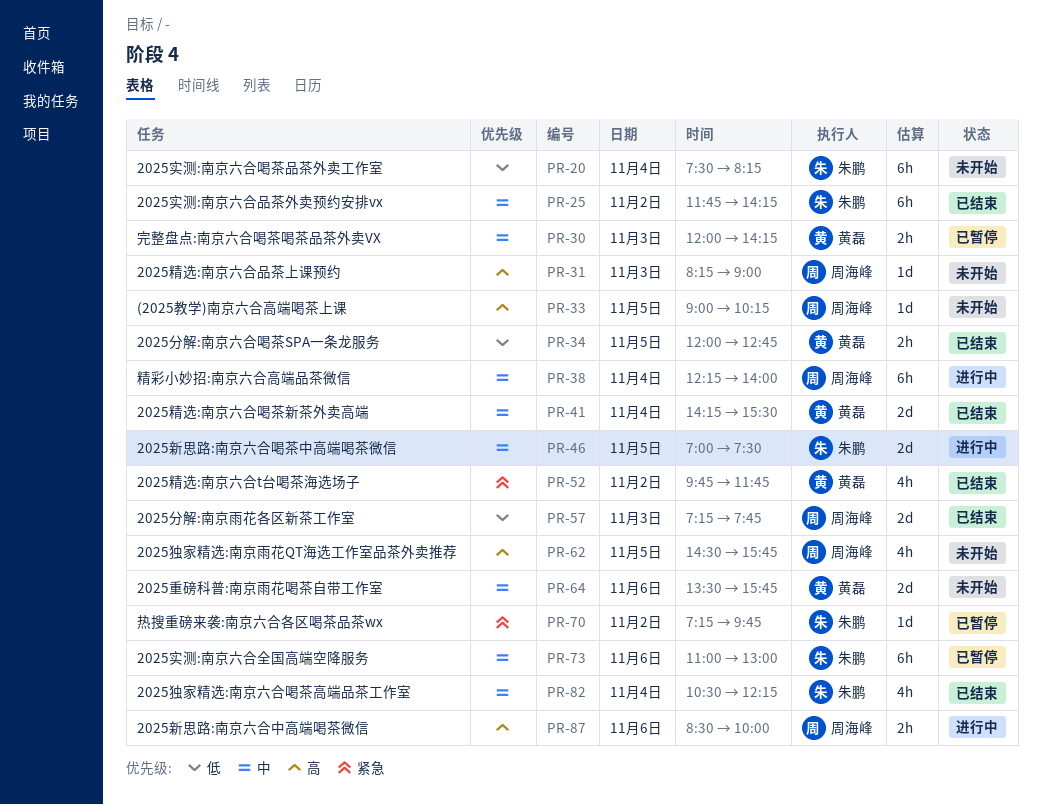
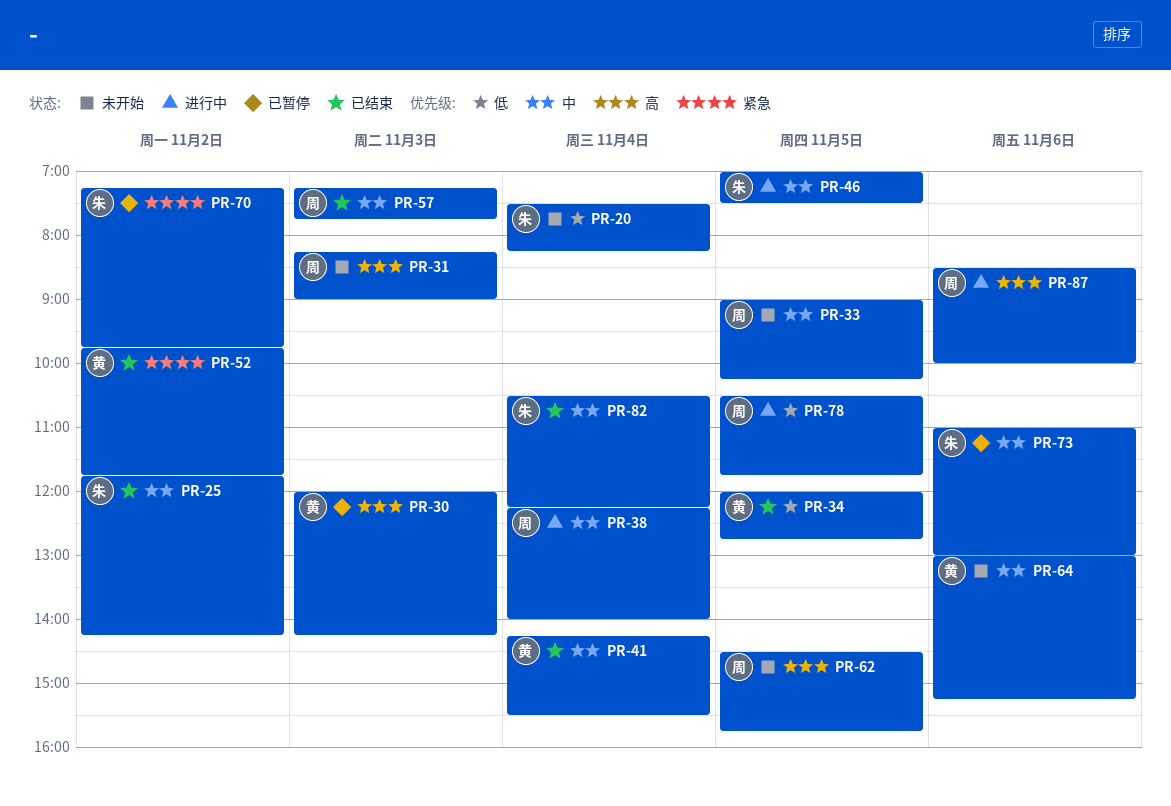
PR-30, priority: 中 -> 高
PR-33, priority: 高 -> 中
PR-57, priority: 低 -> 中
PR-64, begins: 13:30 -> 13:00
PR-64, ends: 15:45 -> 15:15
PR-78: none -> present

